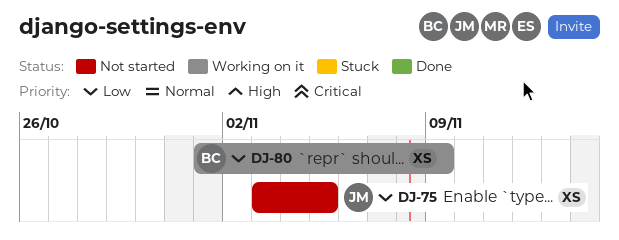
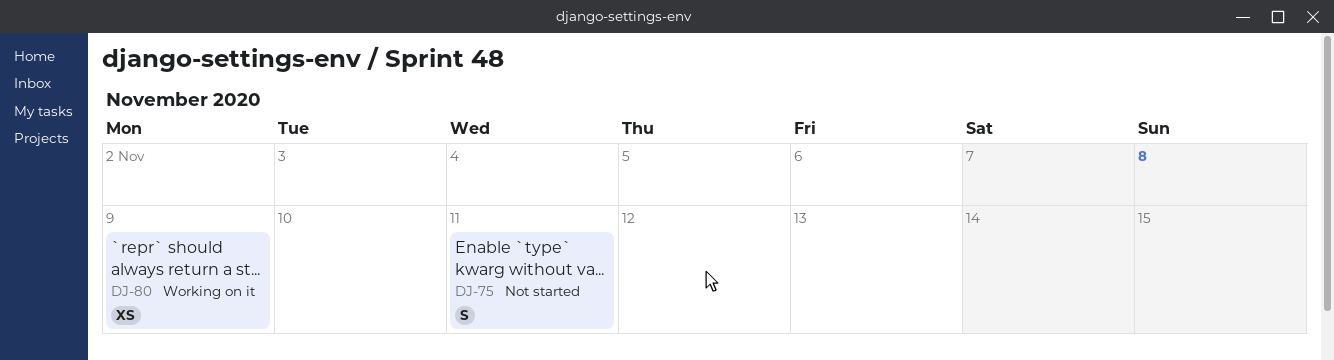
DJ-75, estimate: XS -> S
DJ-75, due: Nov 5 -> Nov 11

